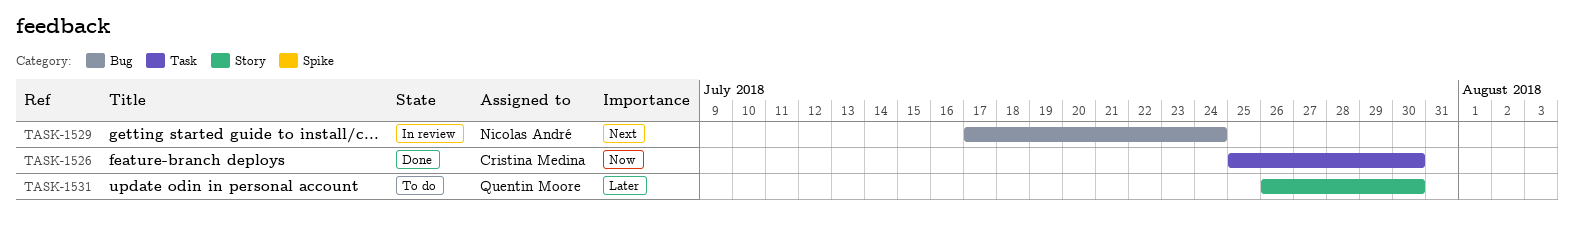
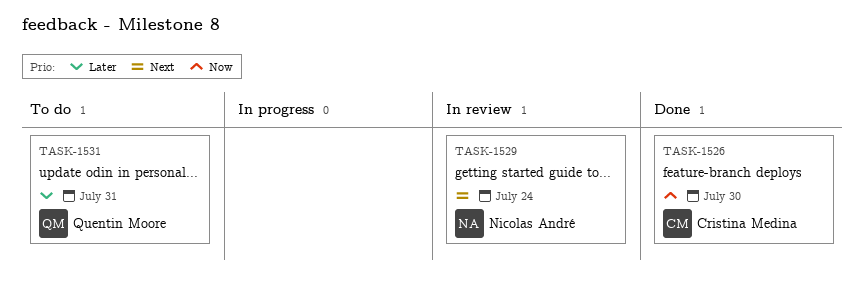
TASK-1531, due: Jul 30 -> Jul 31

